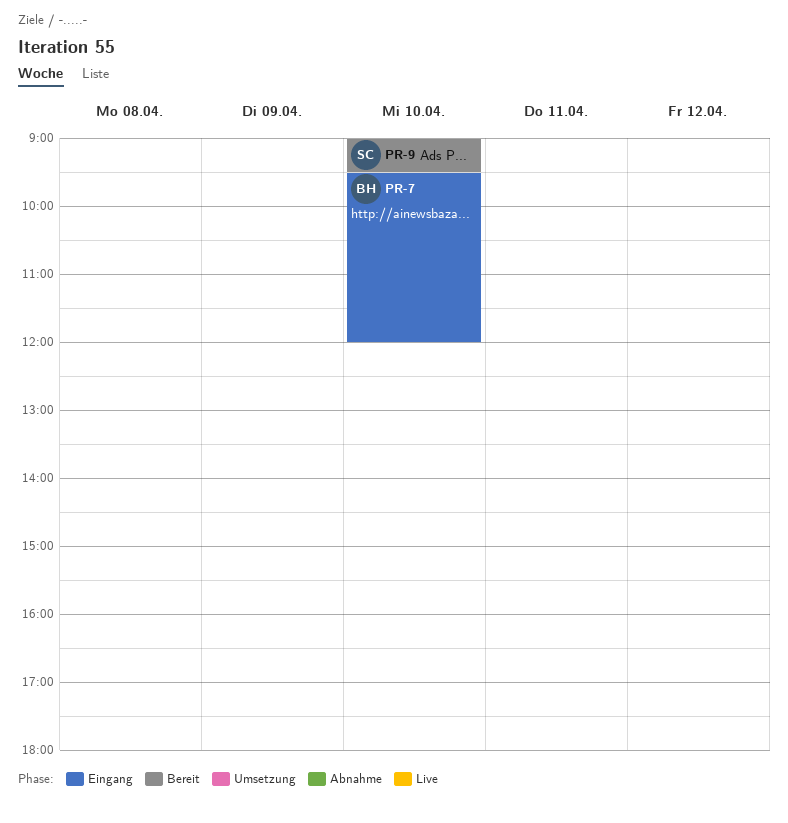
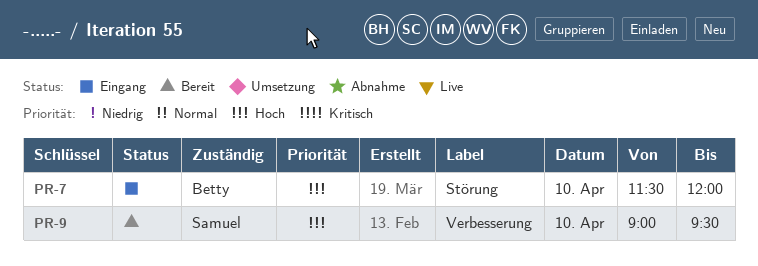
PR-7, begins: 09:30 -> 11:30

